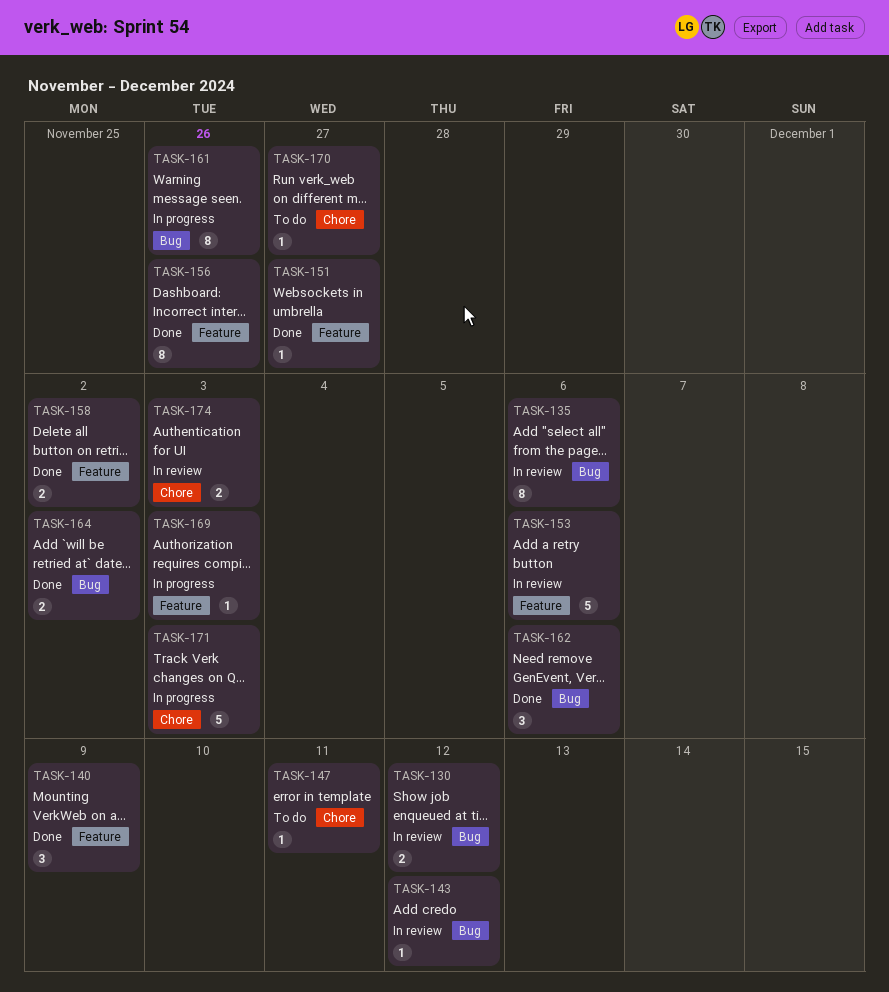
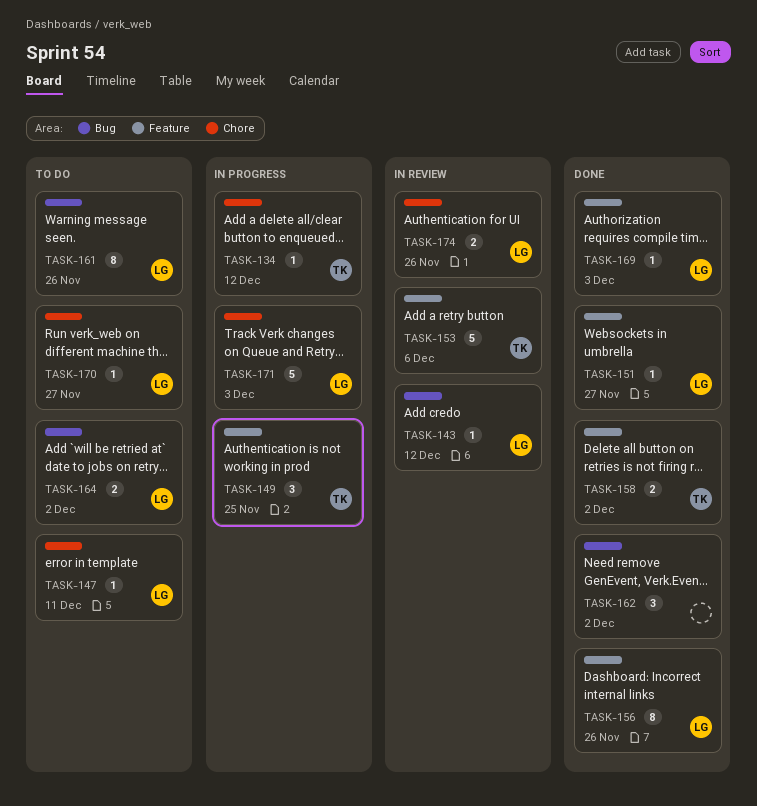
TASK-130: present -> none
TASK-134: none -> present
TASK-135: present -> none
TASK-140: present -> none
TASK-149: none -> present
TASK-161, status: In progress -> To do
TASK-162, due: Dec 6 -> Dec 2
TASK-164, status: Done -> To do
TASK-169, status: In progress -> Done
TASK-174, due: Dec 3 -> Nov 26

